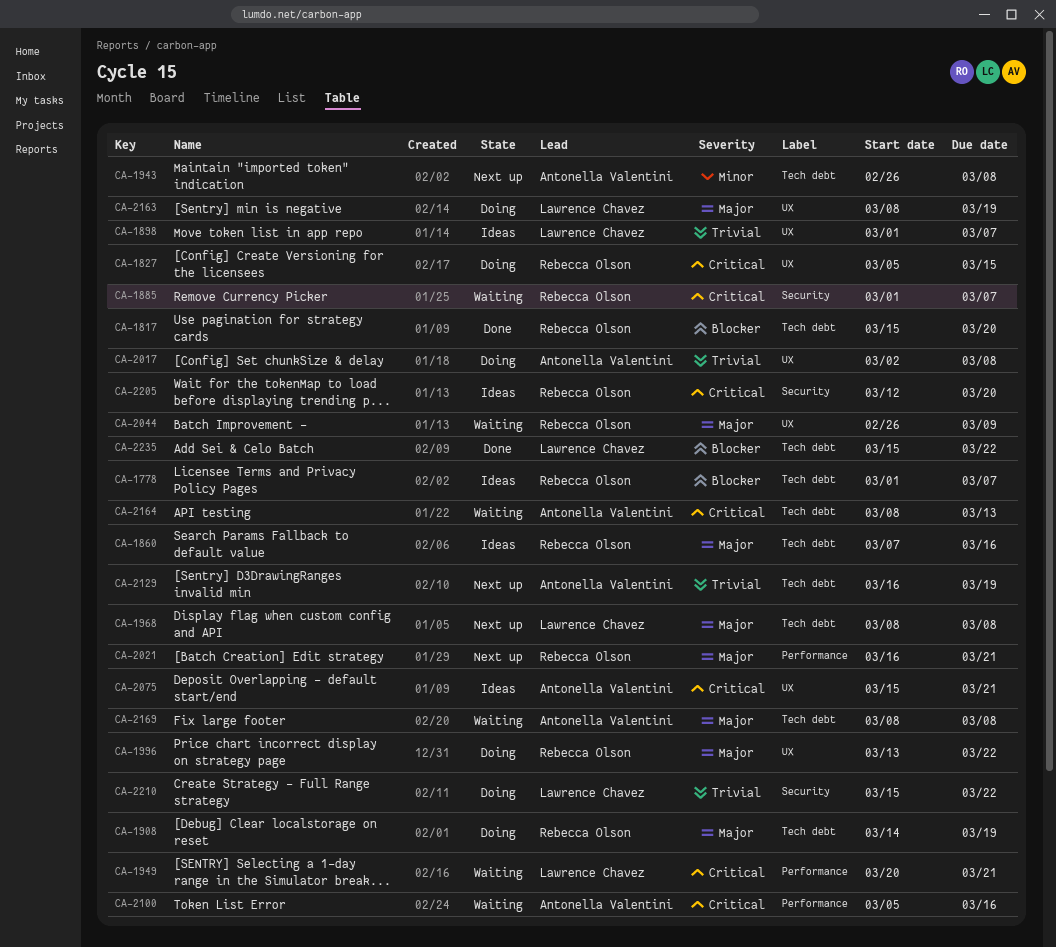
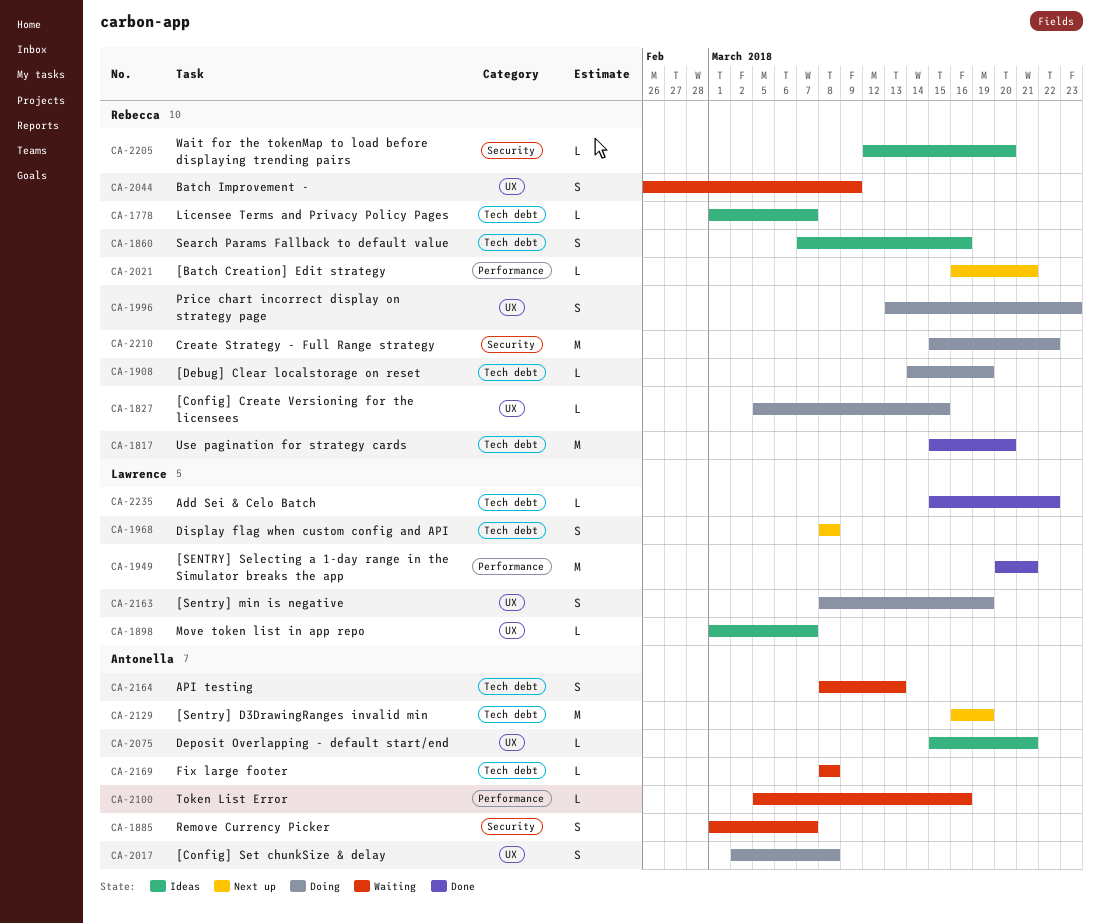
CA-1885, owner: Rebecca Olson -> Antonella Valentini
CA-1943: present -> none
CA-1949, status: Waiting -> Done
CA-1996, due: Mar 22 -> Mar 23
CA-2210, owner: Lawrence Chavez -> Rebecca Olson

